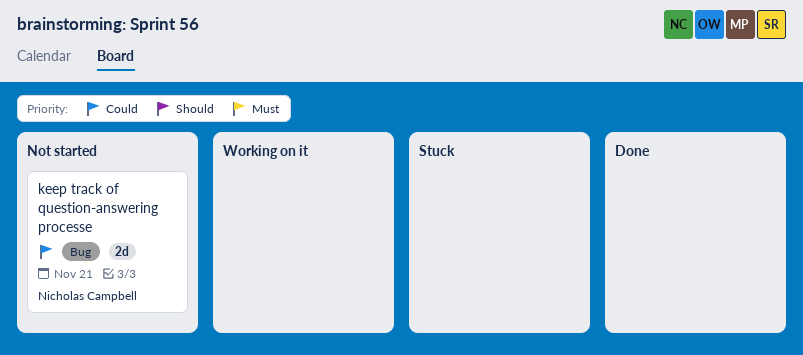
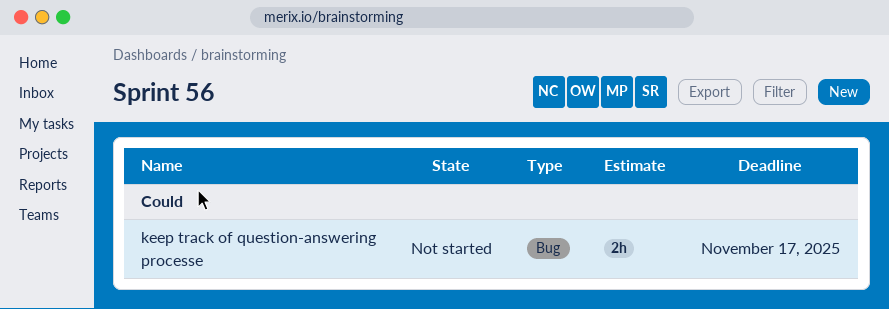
keep track of question-answering processe, estimate: 2d -> 2h
keep track of question-answering processe, due: Nov 21 -> Nov 17

